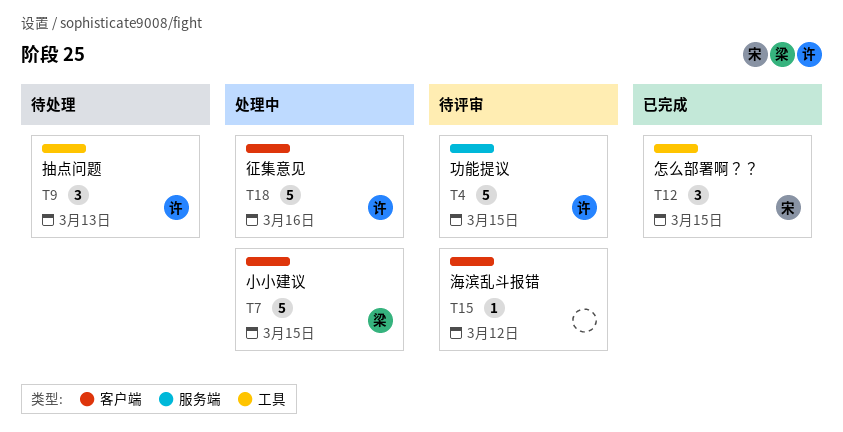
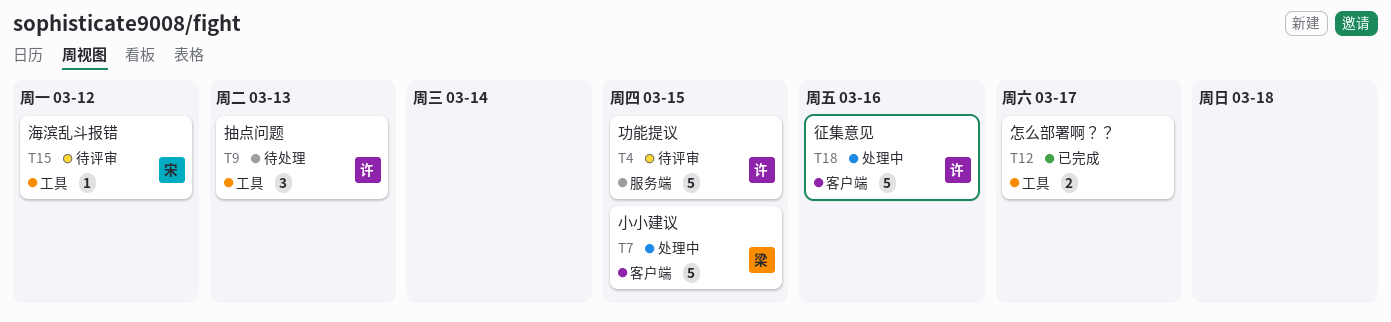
T12, owner: 宋 -> none
T12, estimate: 3 -> 2
T12, due: Mar 15 -> Mar 17
T15, owner: none -> 宋
T15, label: 客户端 -> 工具

